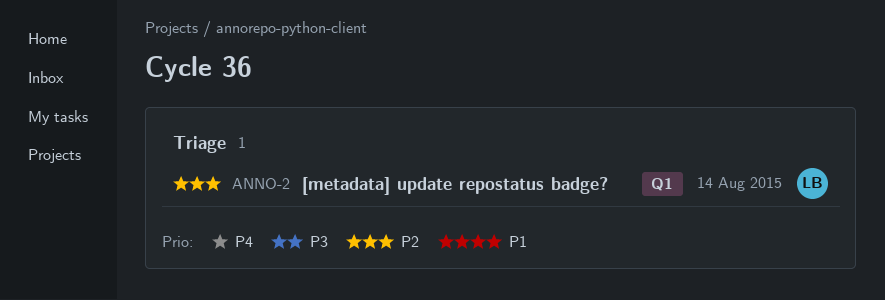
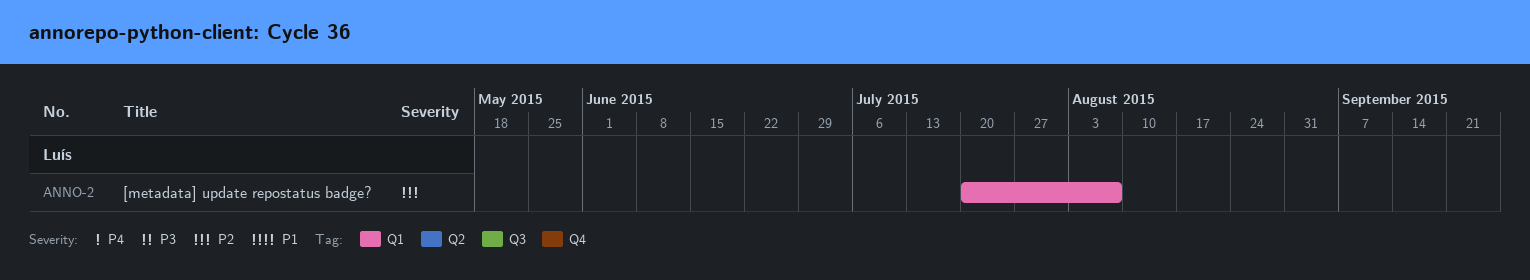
ANNO-2, due: Aug 14 -> Aug 7

